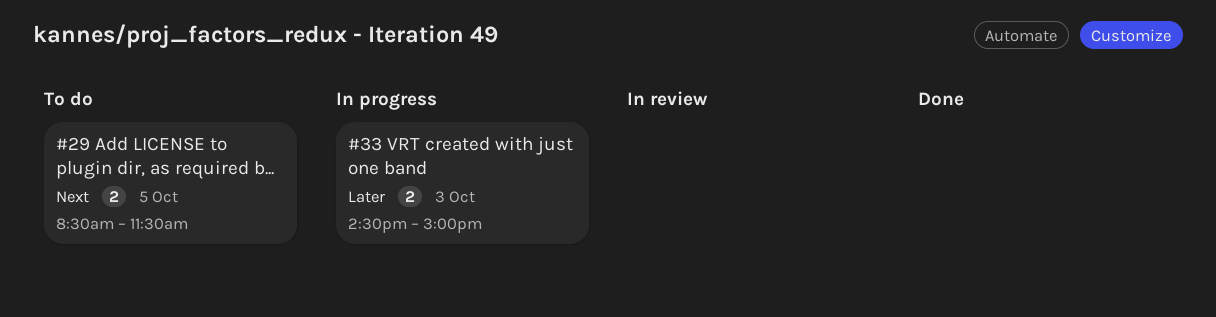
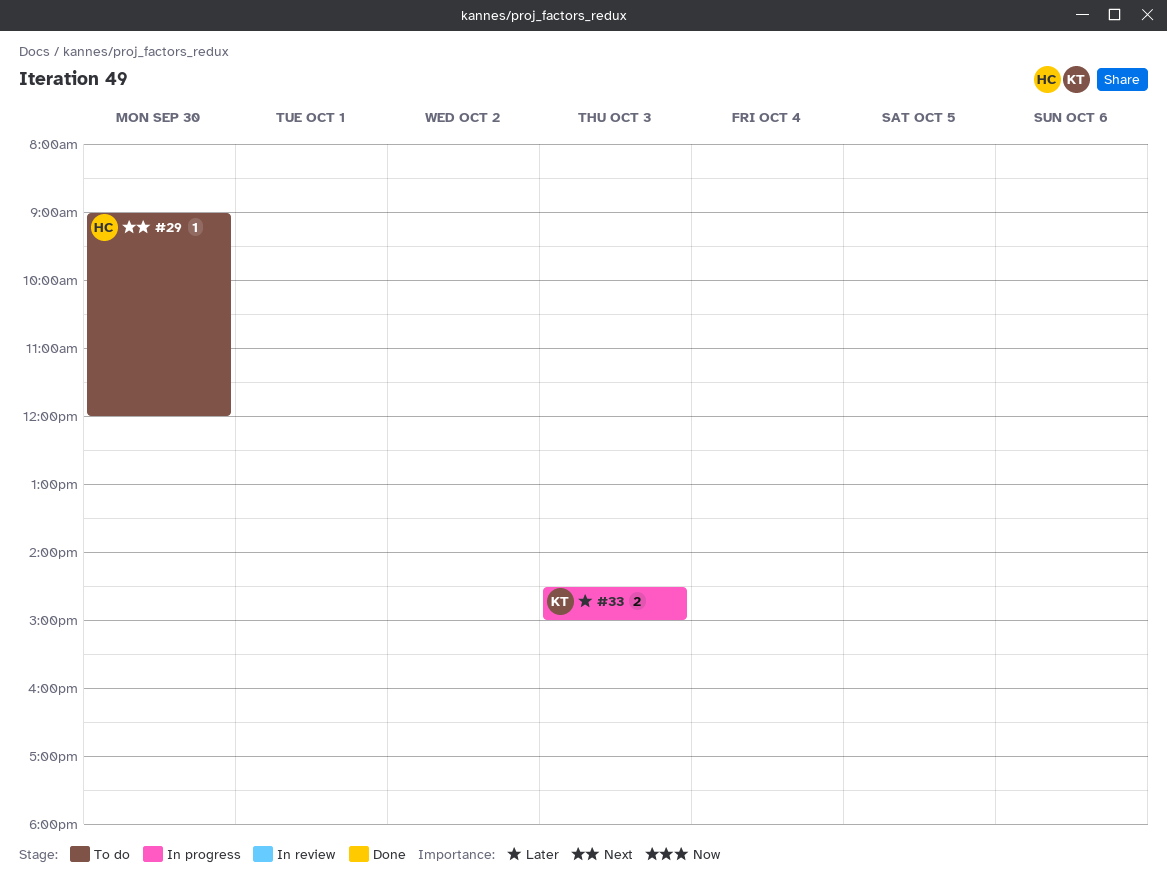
#29, estimate: 2 -> 1
#29, day: Oct 5 -> Sep 30
#29, begins: 08:30 -> 09:00
#29, ends: 11:30 -> 12:00

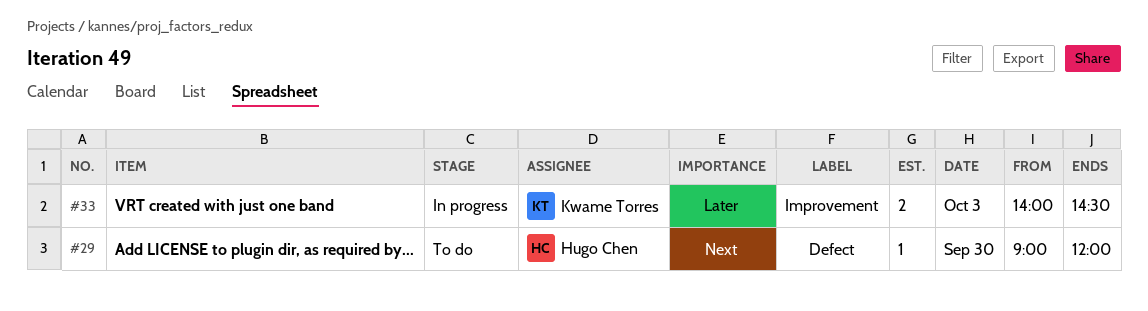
#33, begins: 14:30 -> 14:00
#33, ends: 15:00 -> 14:30

